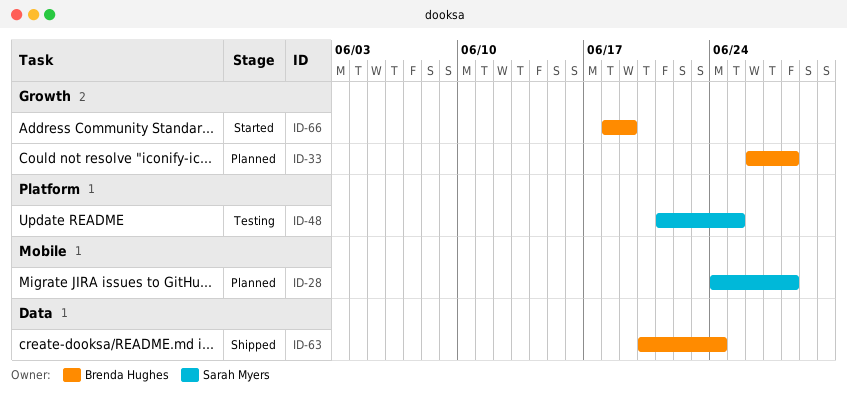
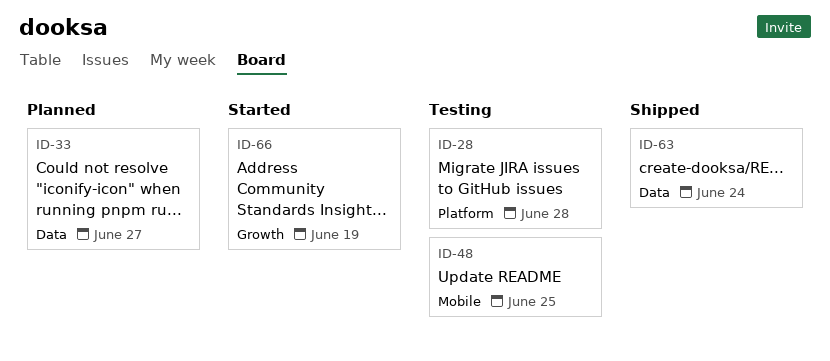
ID-28, status: Planned -> Testing
ID-28, label: Mobile -> Platform
ID-33, label: Growth -> Data
ID-33, due: Jun 28 -> Jun 27
ID-48, label: Platform -> Mobile

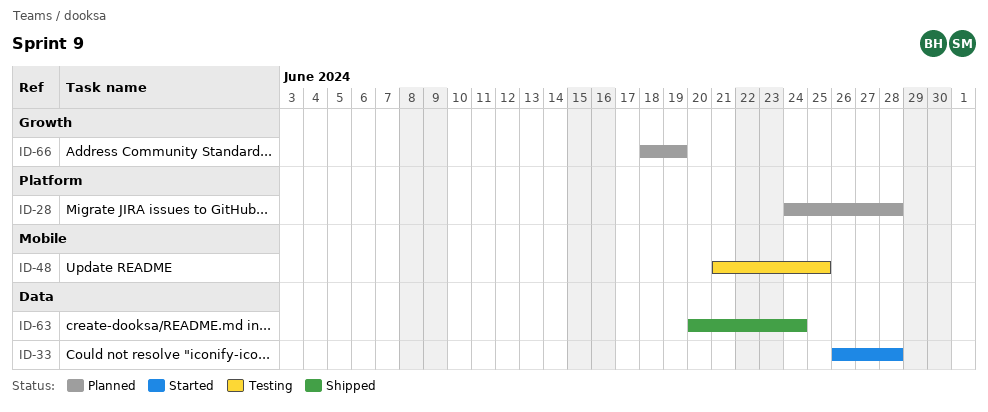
ID-28, status: Testing -> Planned
ID-33, status: Planned -> Started
ID-33, due: Jun 27 -> Jun 28
ID-66, status: Started -> Planned

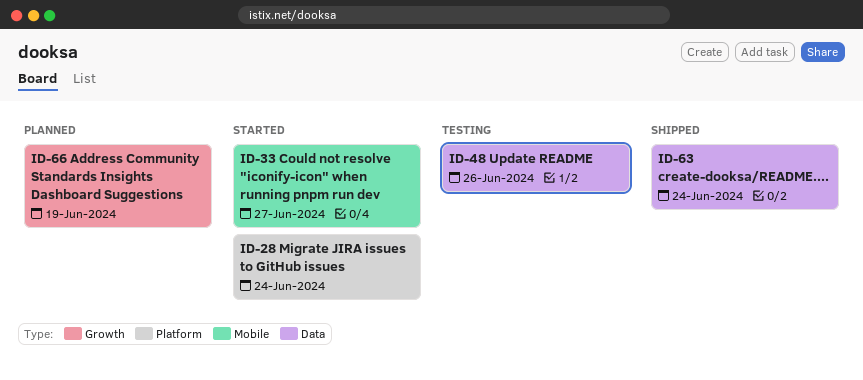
ID-28, status: Planned -> Started
ID-28, due: Jun 28 -> Jun 24
ID-33, label: Data -> Mobile
ID-33, due: Jun 28 -> Jun 27
ID-48, label: Mobile -> Data
ID-48, due: Jun 25 -> Jun 26

